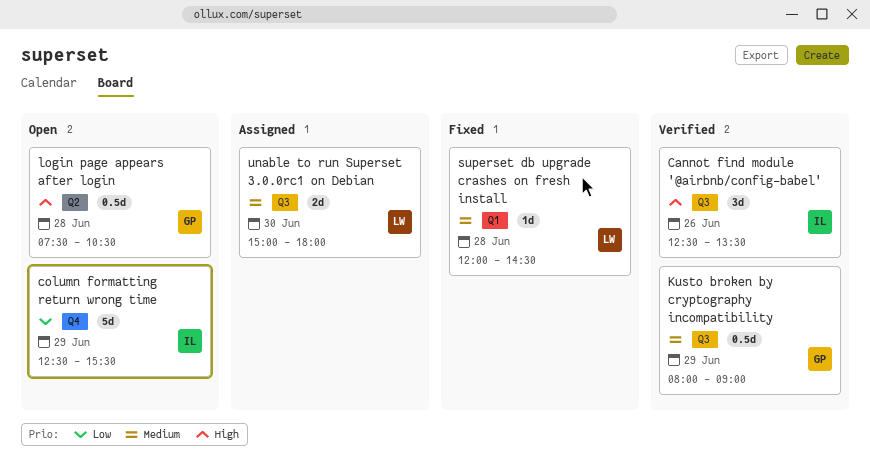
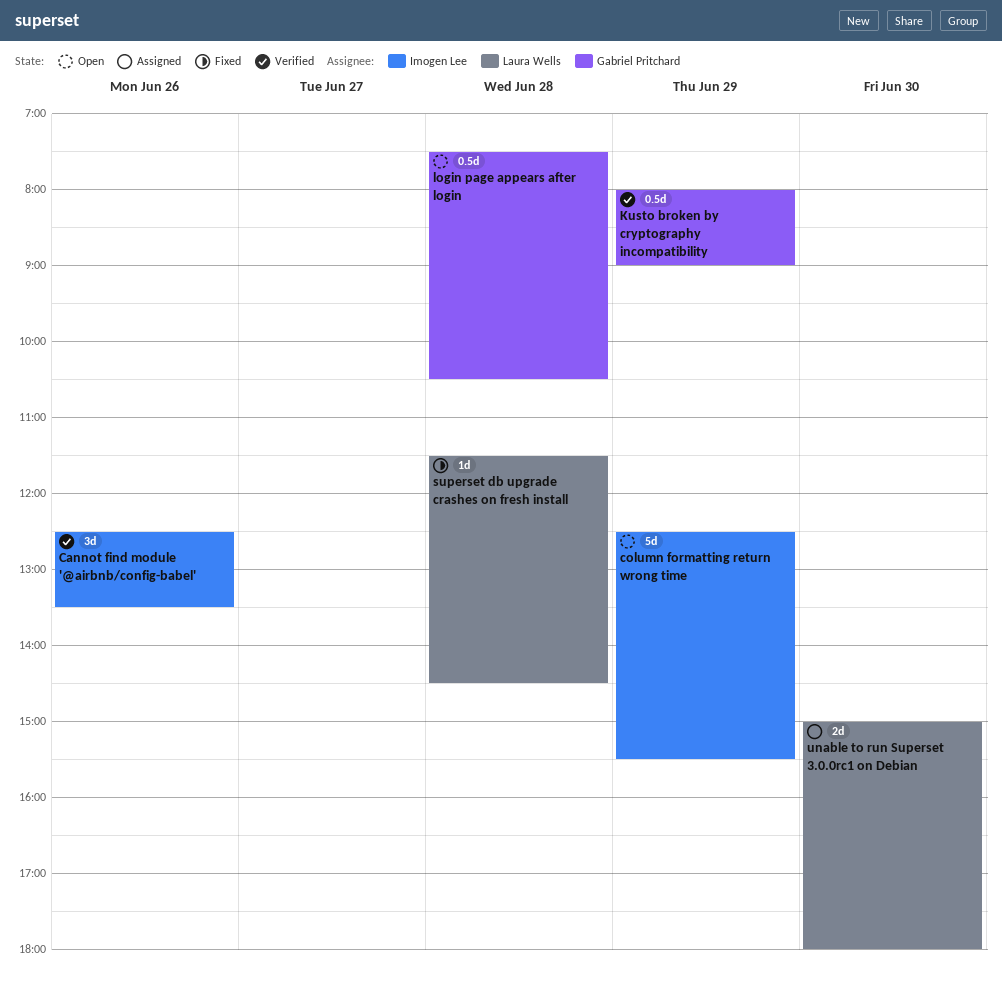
superset db upgrade crashes on fresh install, begins: 12:00 -> 11:30

